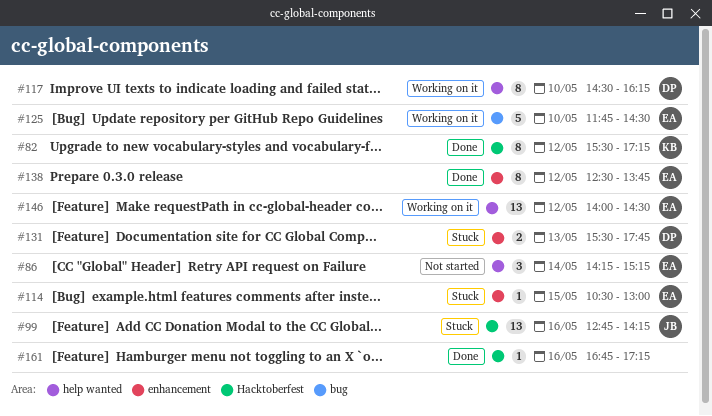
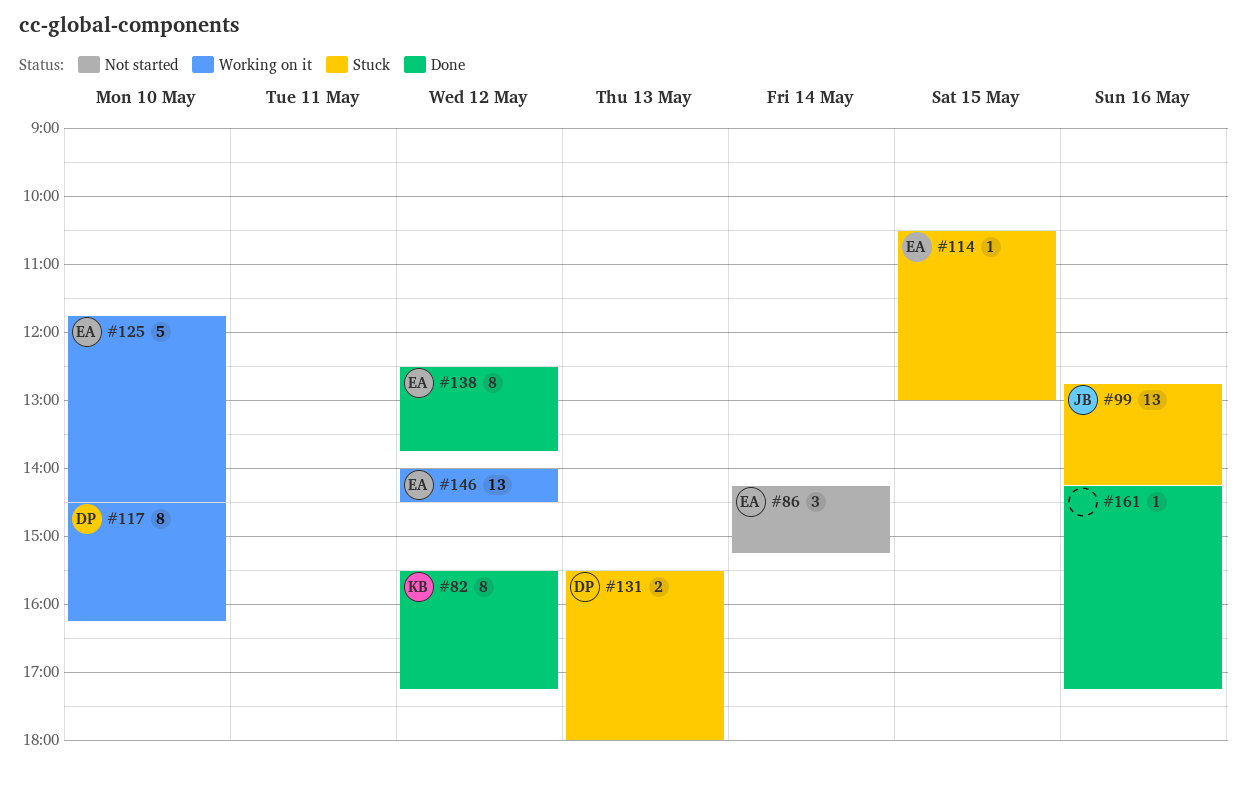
#131, ends: 17:45 -> 18:00
#161, begins: 16:45 -> 14:15

